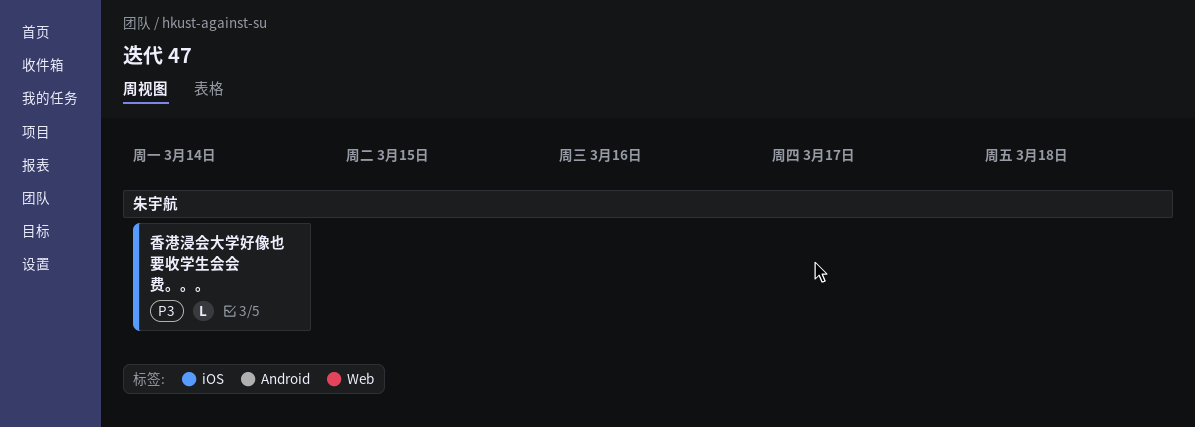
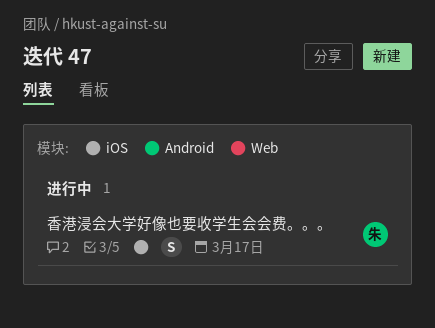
香港浸会大学好像也要收学生会会费。。。, estimate: L -> S
香港浸会大学好像也要收学生会会费。。。, due: Mar 14 -> Mar 17

